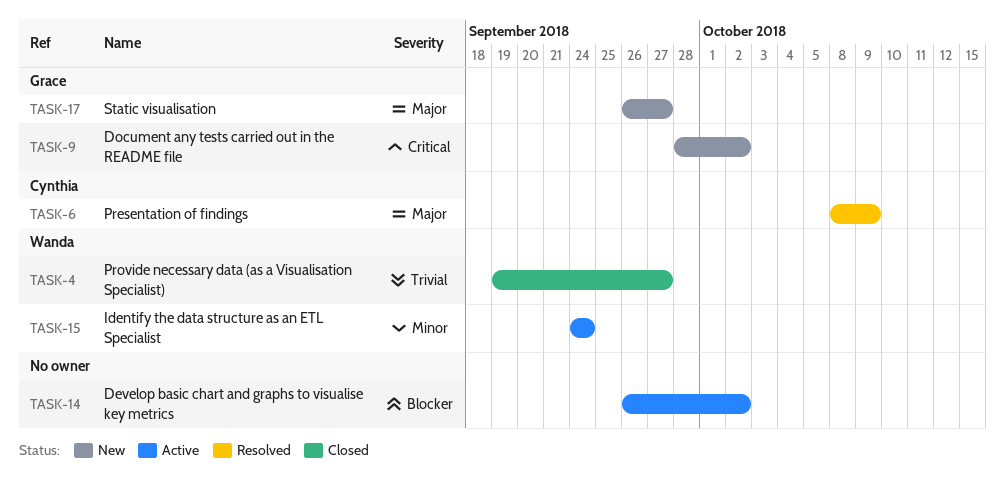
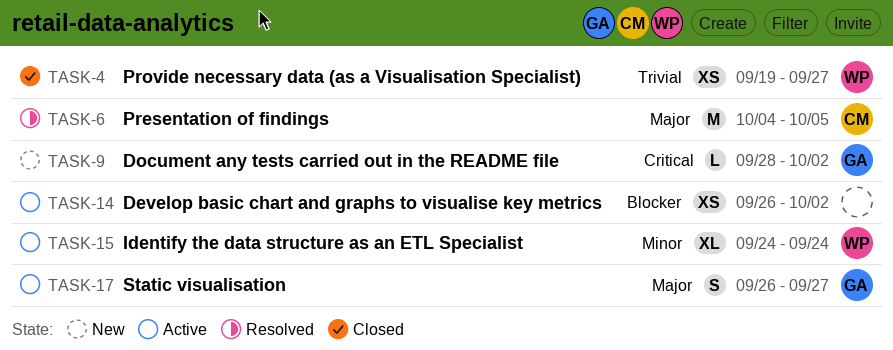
TASK-6, start: Oct 8 -> Oct 4
TASK-6, due: Oct 9 -> Oct 5
TASK-17, status: New -> Active

